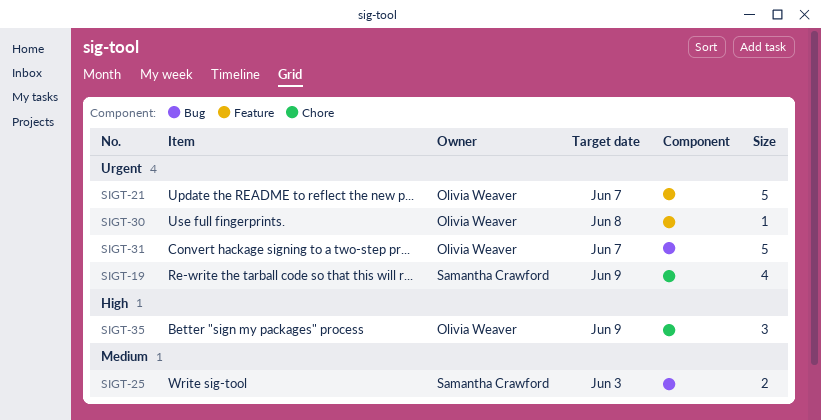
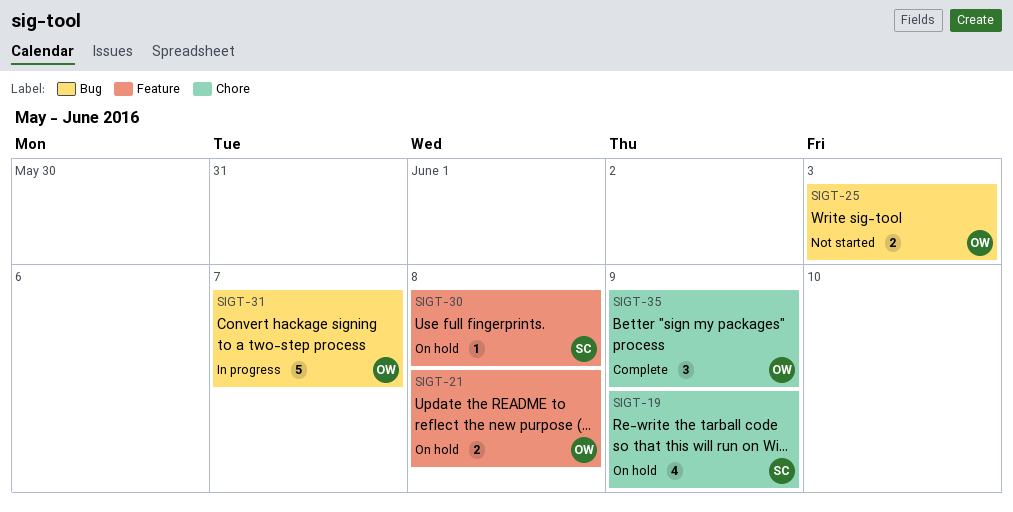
SIGT-21, estimate: 5 -> 2
SIGT-21, due: Jun 7 -> Jun 8
SIGT-25, owner: Samantha Crawford -> Olivia Weaver
SIGT-30, owner: Olivia Weaver -> Samantha Crawford

